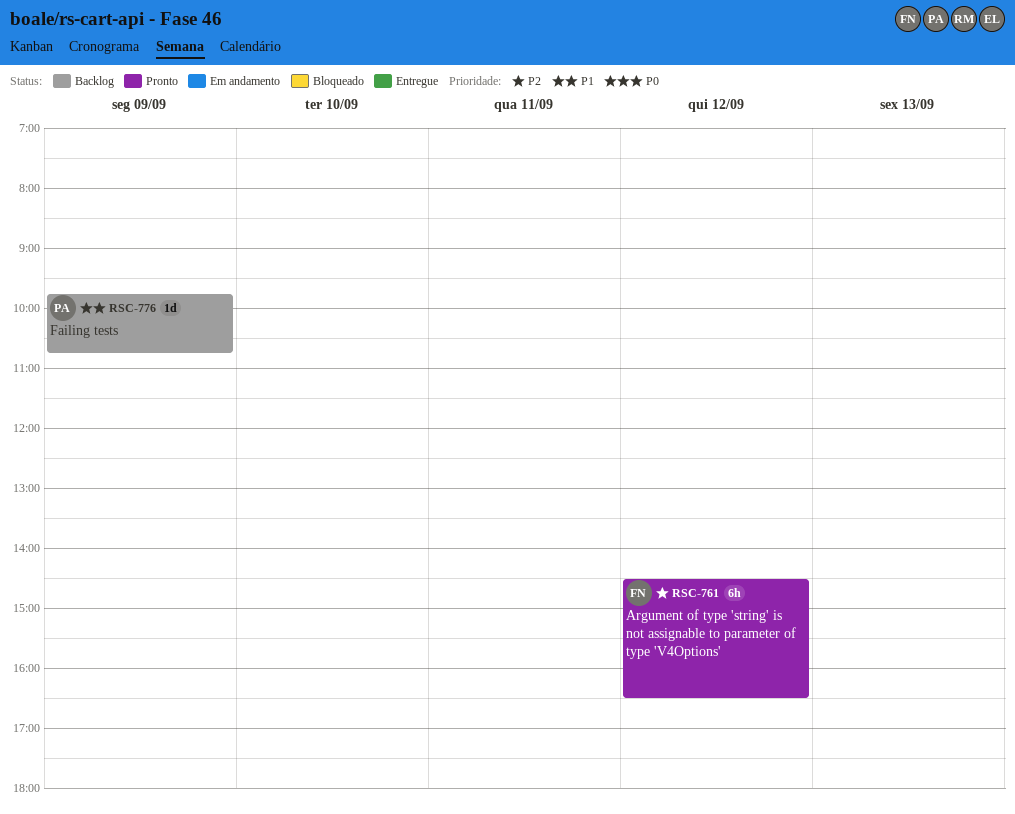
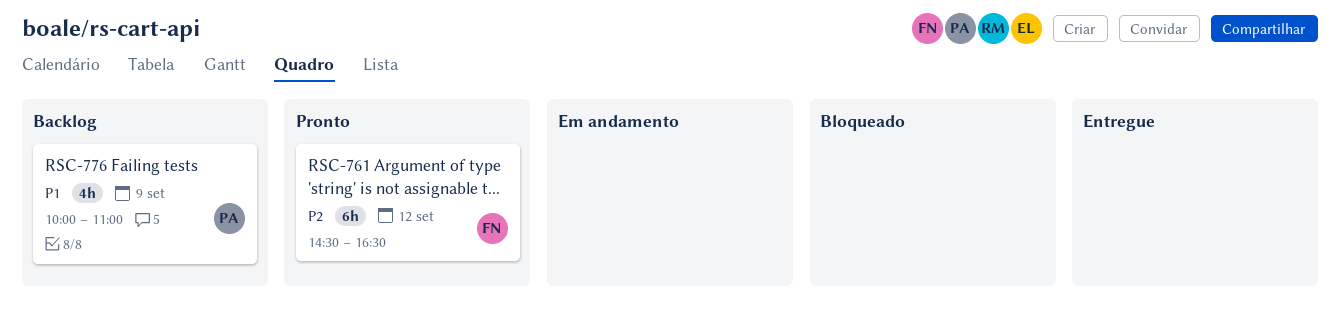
RSC-776, estimate: 1d -> 4h
RSC-776, begins: 09:45 -> 10:00
RSC-776, ends: 10:45 -> 11:00

